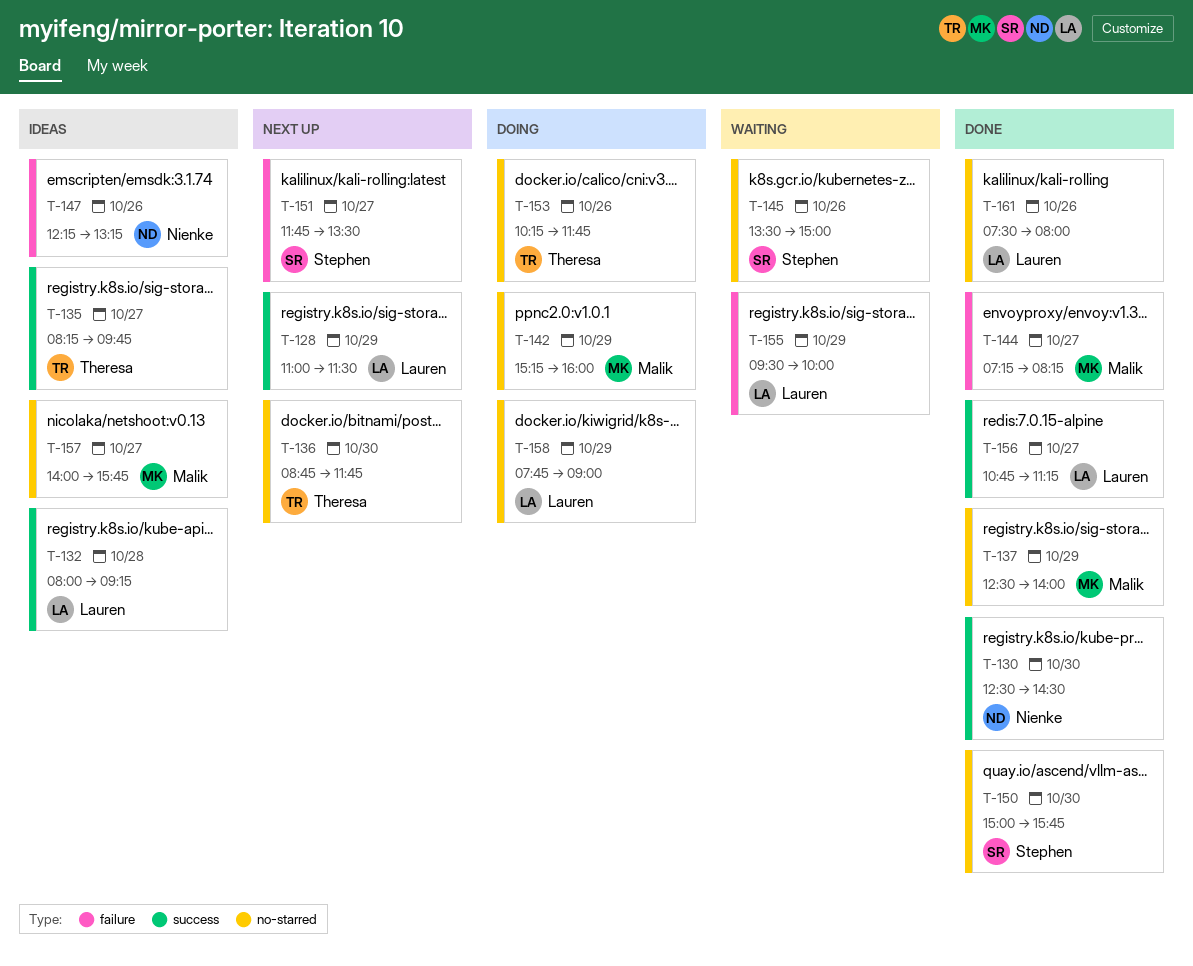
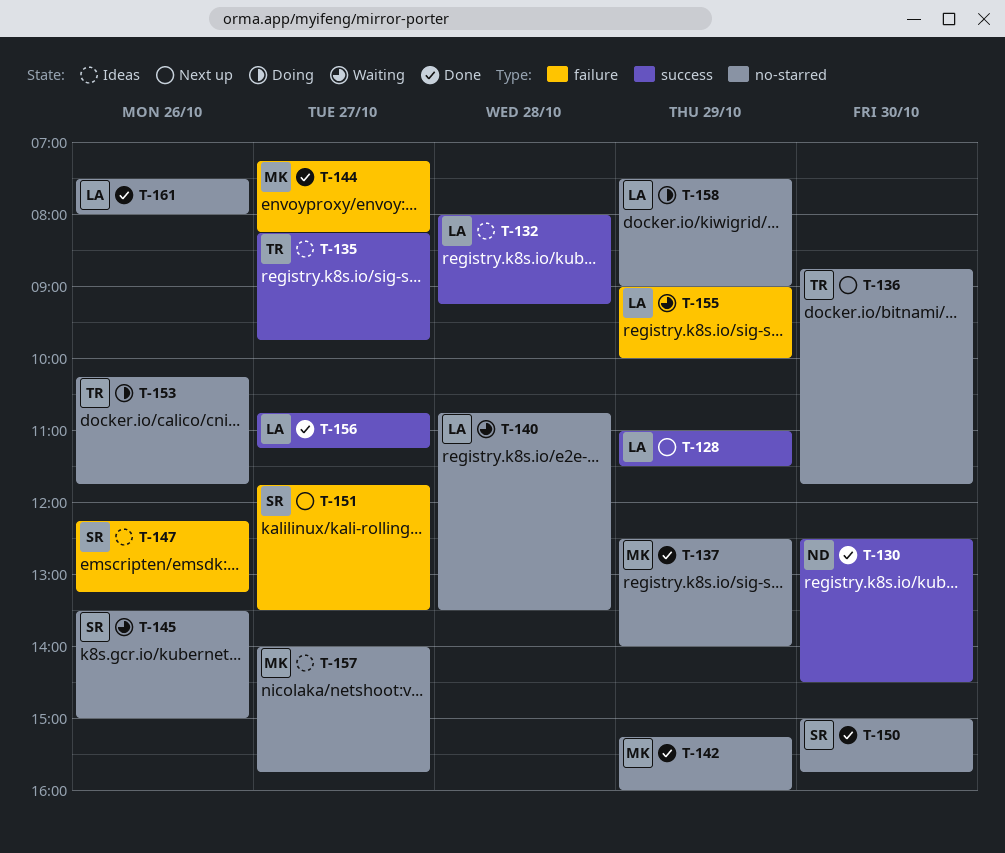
T-140: none -> present
T-142, status: Doing -> Done
T-147, owner: Nienke -> Stephen
T-155, begins: 09:30 -> 09:00
T-158, begins: 07:45 -> 07:30

